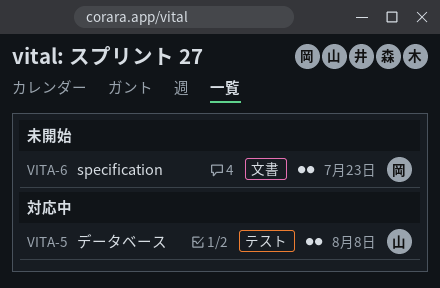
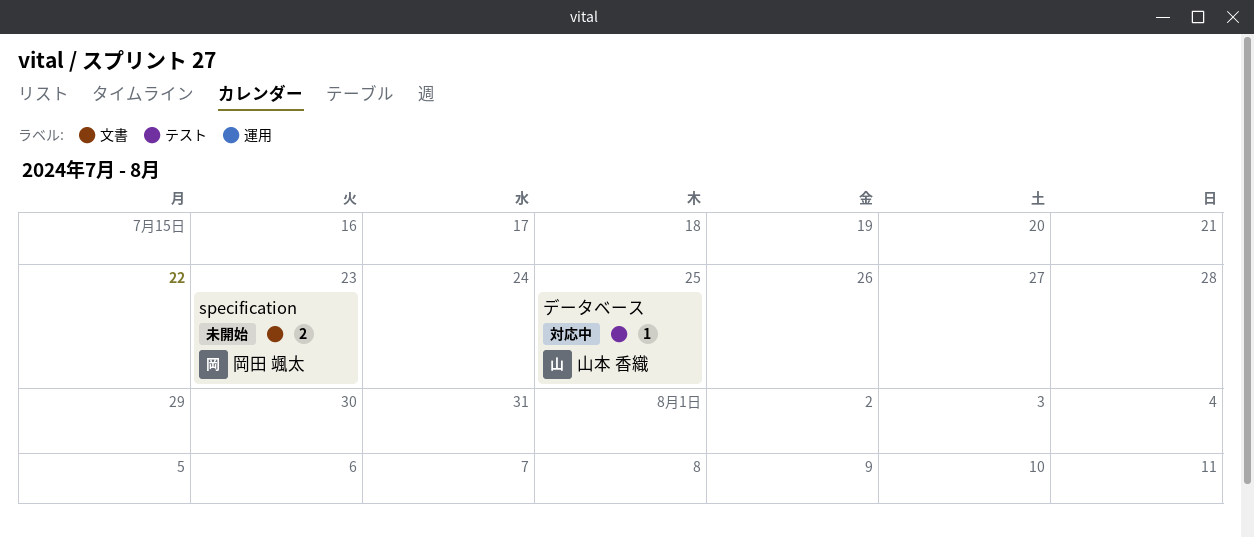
データベース, estimate: 2 -> 1
データベース, due: Aug 8 -> Jul 25

